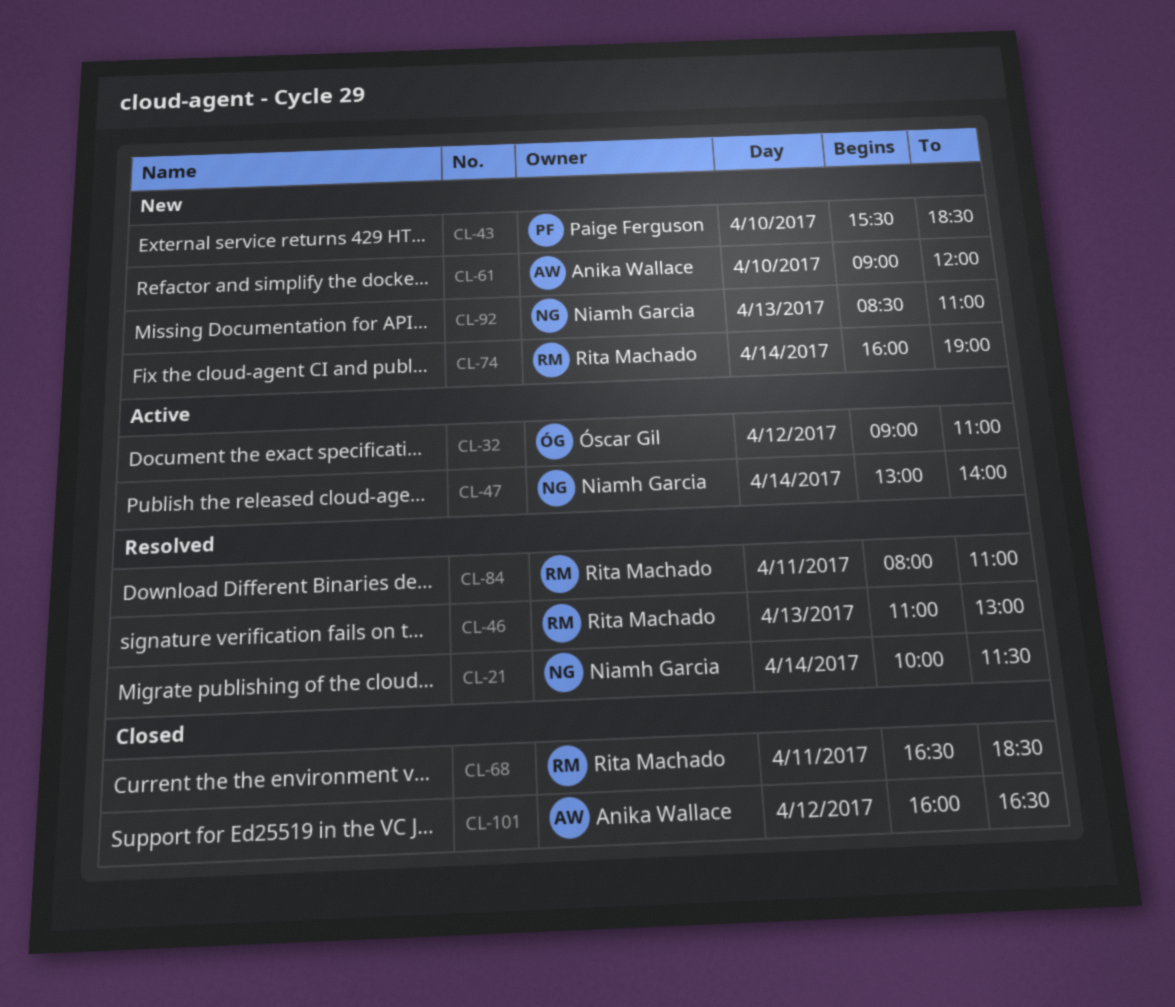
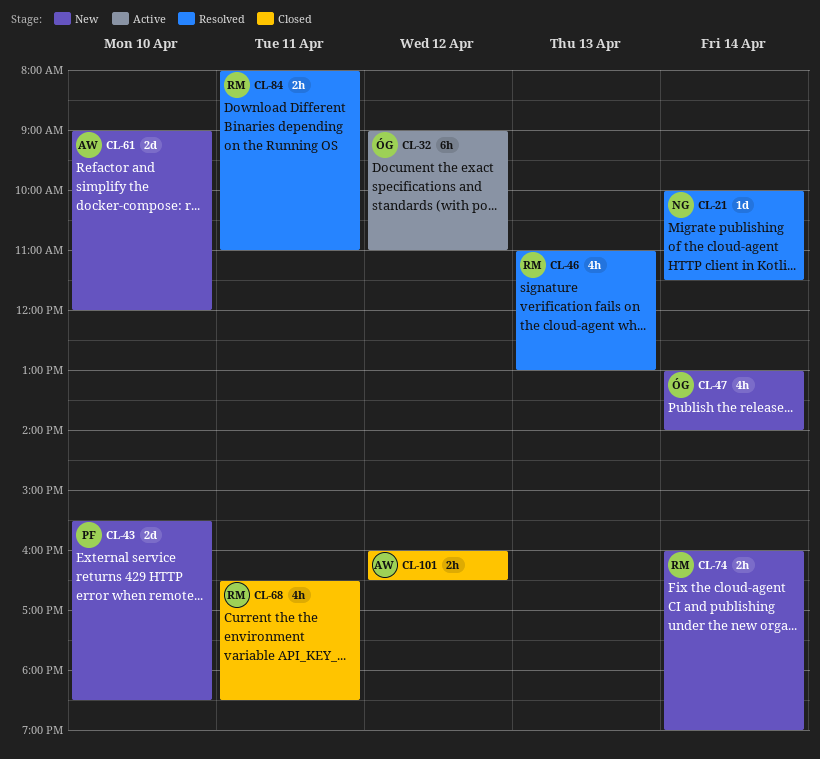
CL-47, status: Active -> New
CL-47, owner: Niamh Garcia -> Óscar Gil
CL-92: present -> none

